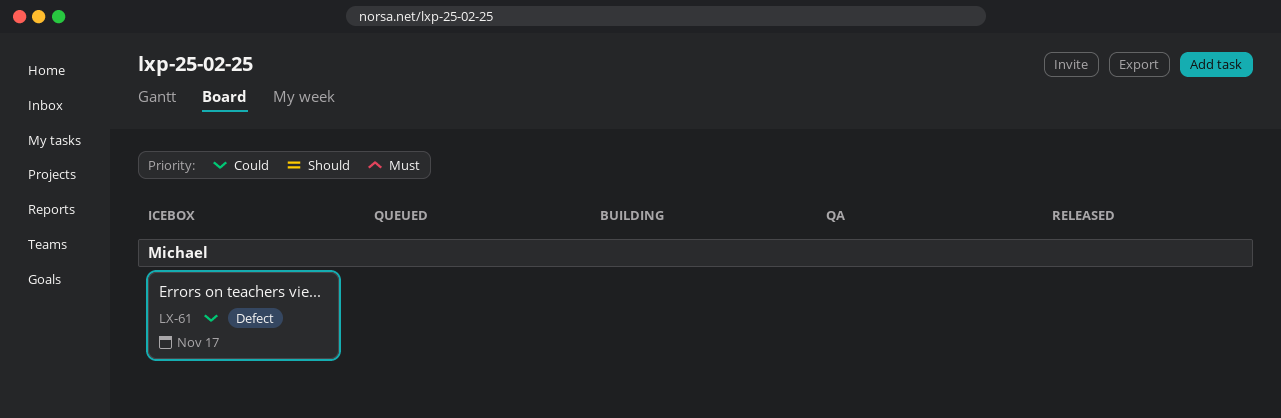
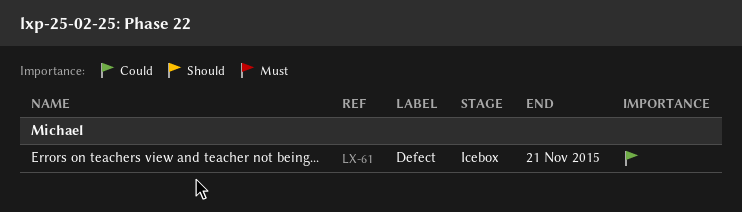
LX-61, due: Nov 17 -> Nov 21

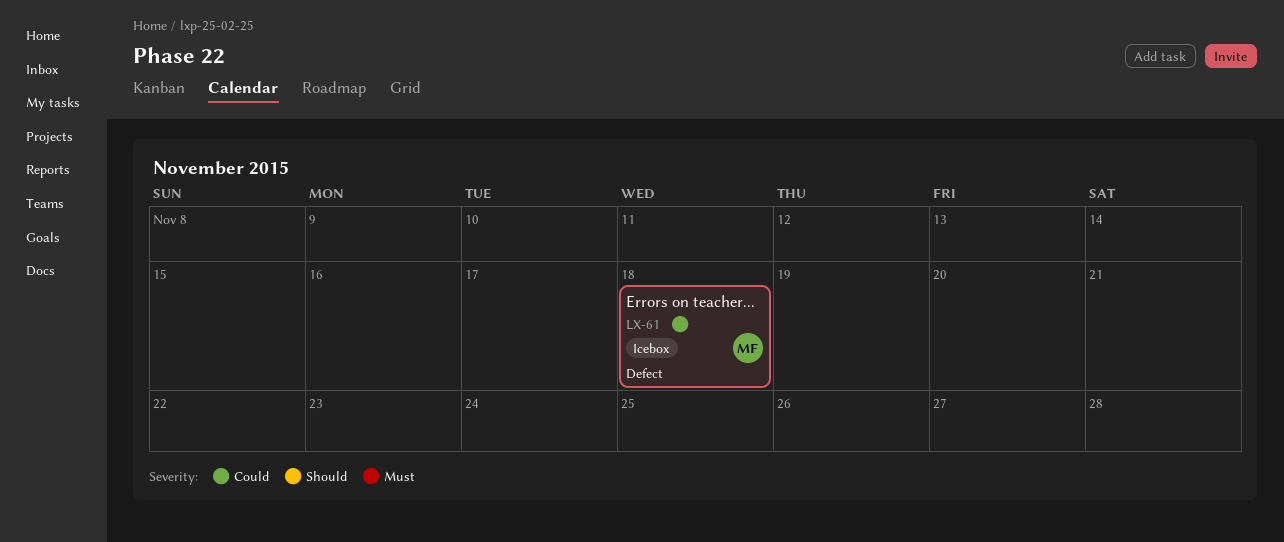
LX-61, due: Nov 21 -> Nov 18

